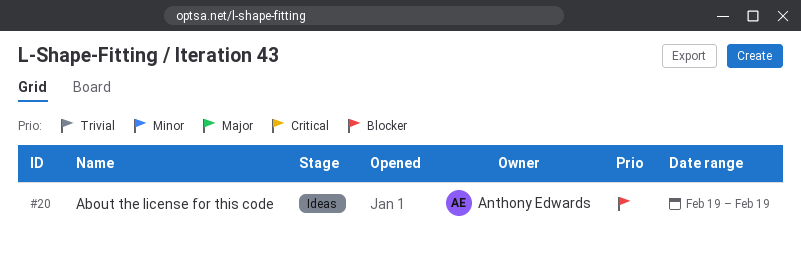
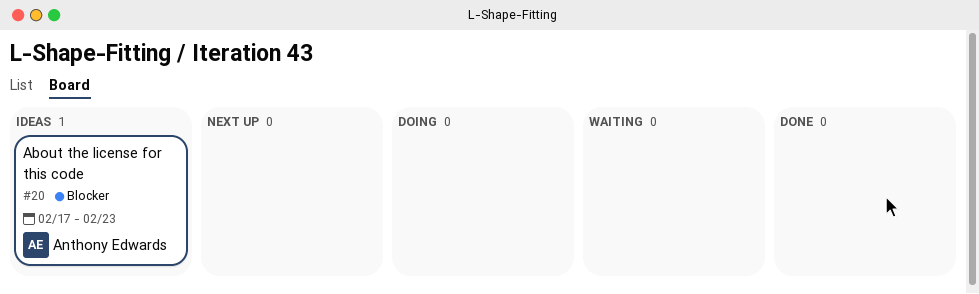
#20, start: Feb 19 -> Feb 17
#20, due: Feb 19 -> Feb 23

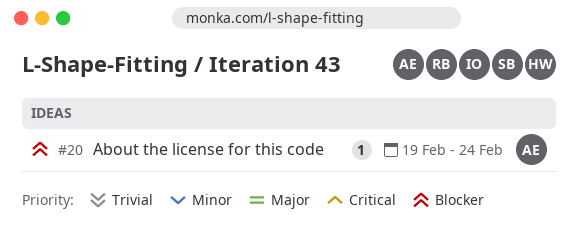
#20, start: Feb 17 -> Feb 19
#20, due: Feb 23 -> Feb 24

